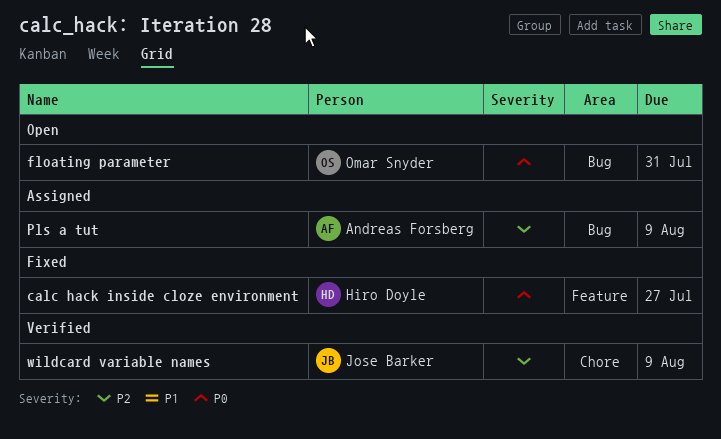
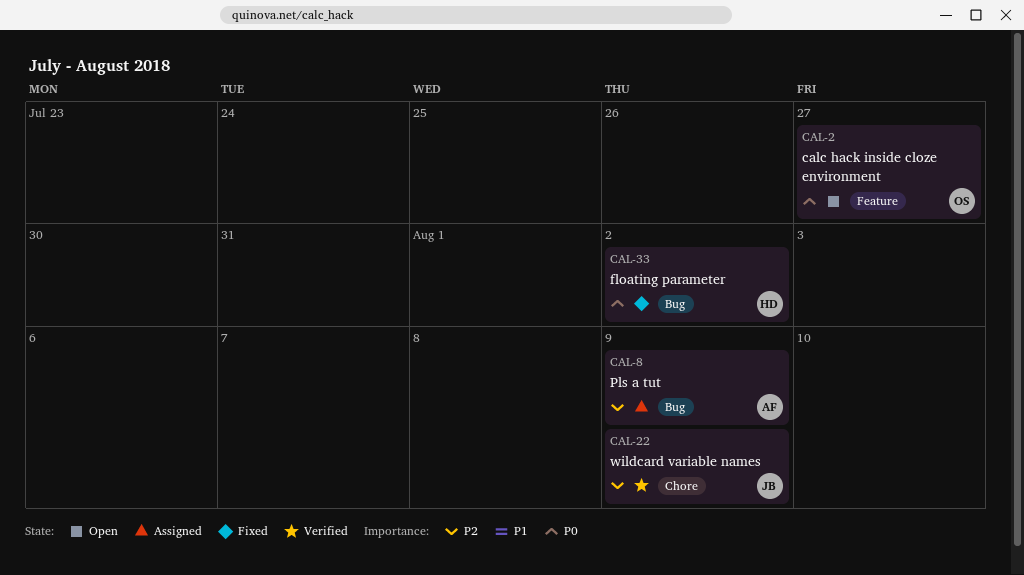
calc hack inside cloze environment, status: Fixed -> Open
calc hack inside cloze environment, owner: Hiro Doyle -> Omar Snyder
floating parameter, status: Open -> Fixed
floating parameter, owner: Omar Snyder -> Hiro Doyle
floating parameter, due: Jul 31 -> Aug 2

